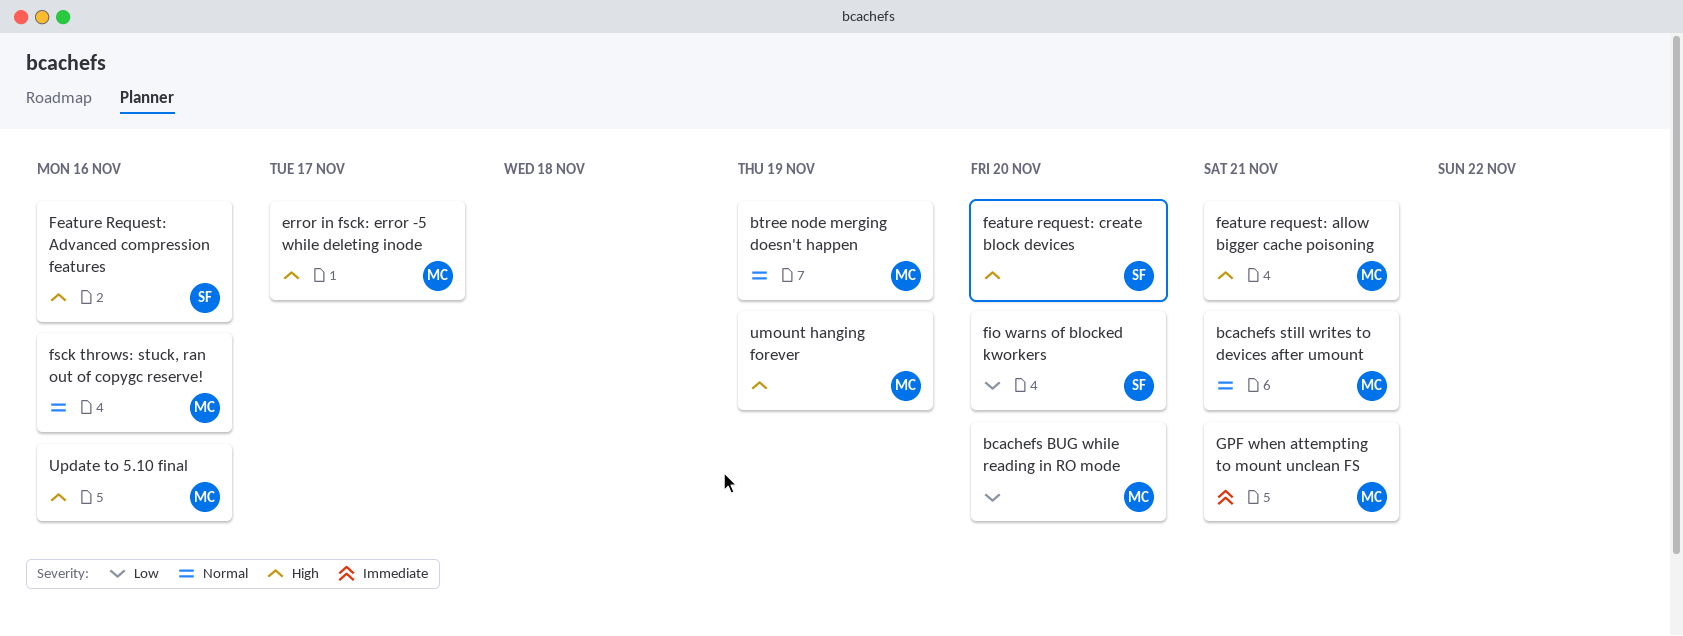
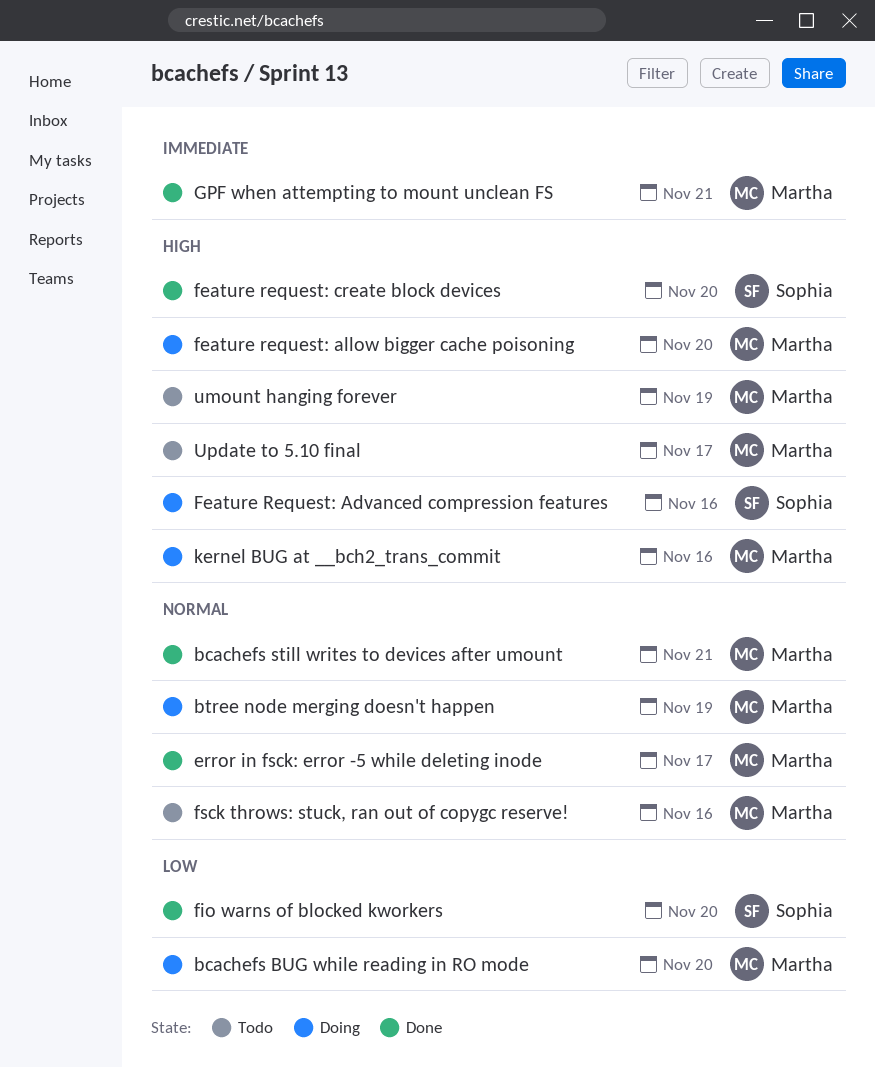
error in fsck: error -5 while deleting inode, priority: High -> Normal
feature request: allow bigger cache poisoning, due: Nov 21 -> Nov 20
kernel BUG at __bch2_trans_commit: none -> present
Update to 5.10 final, due: Nov 16 -> Nov 17

